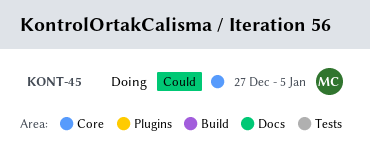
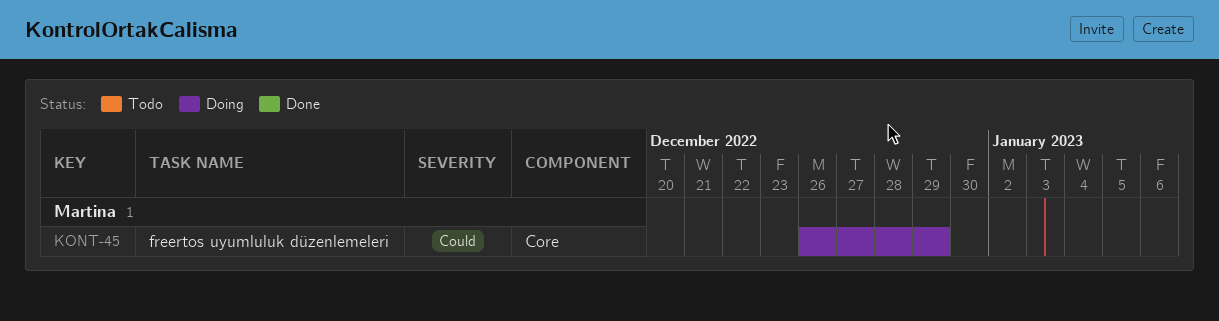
KONT-45, start: Dec 27 -> Dec 26
KONT-45, due: Jan 5 -> Dec 29

